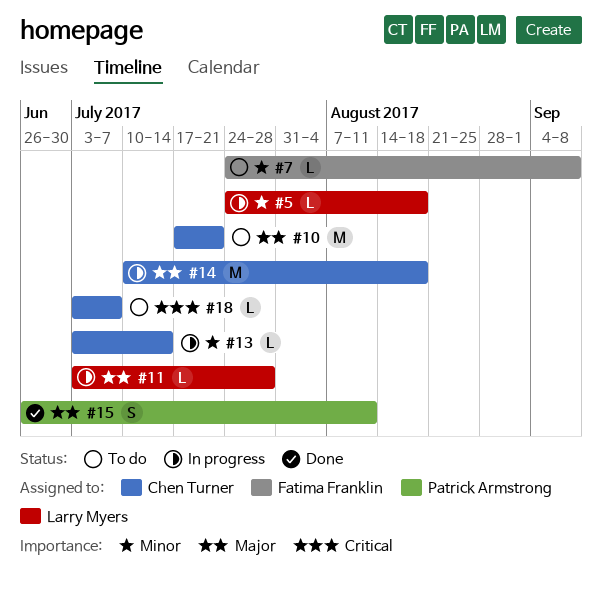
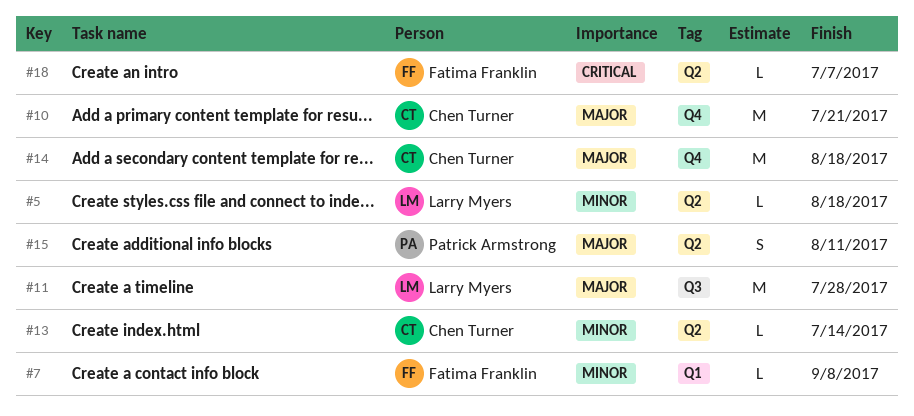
#11, estimate: L -> M
#18, owner: Chen Turner -> Fatima Franklin

